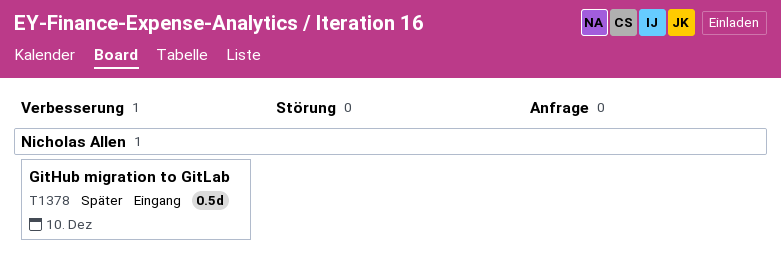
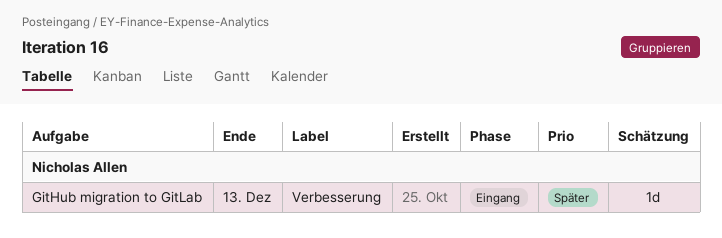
GitHub migration to GitLab, estimate: 0.5d -> 1d
GitHub migration to GitLab, due: Dec 10 -> Dec 13

